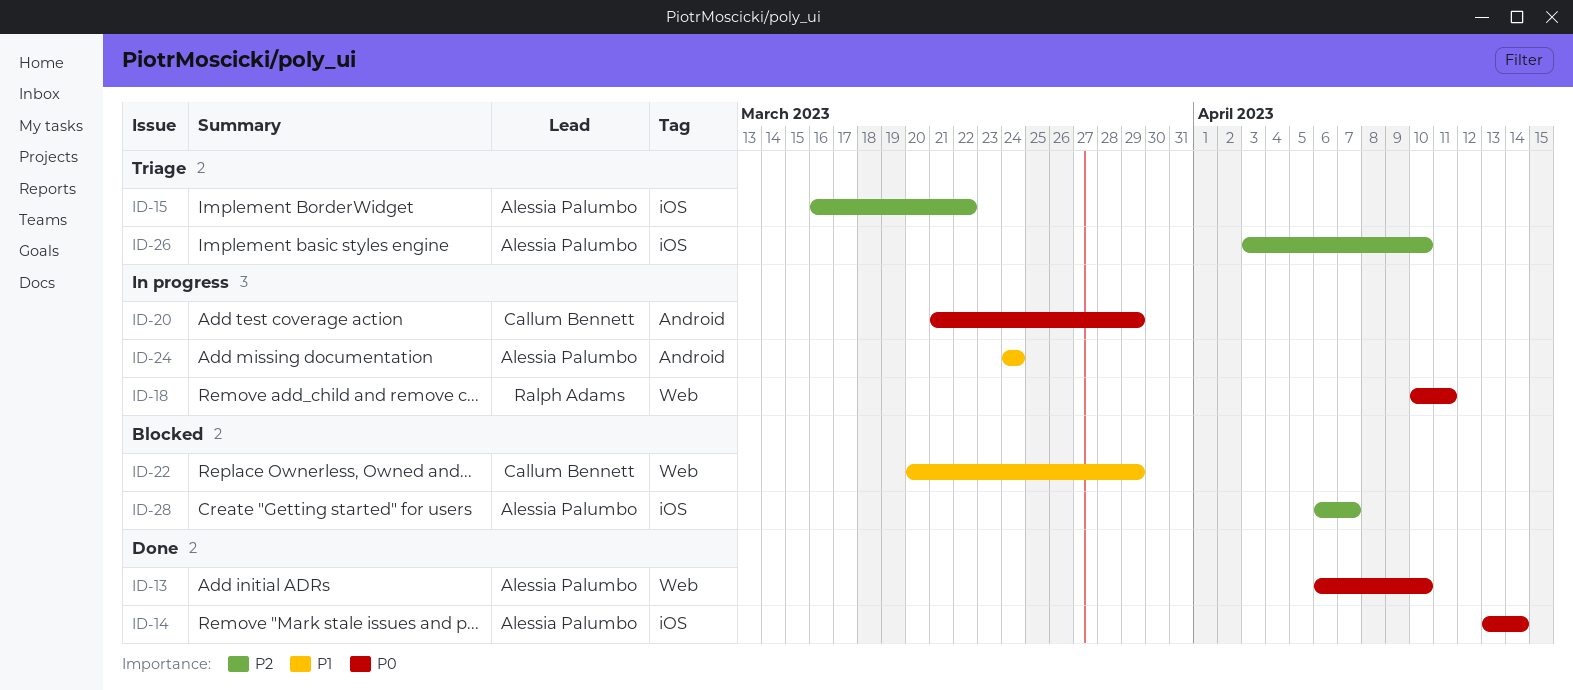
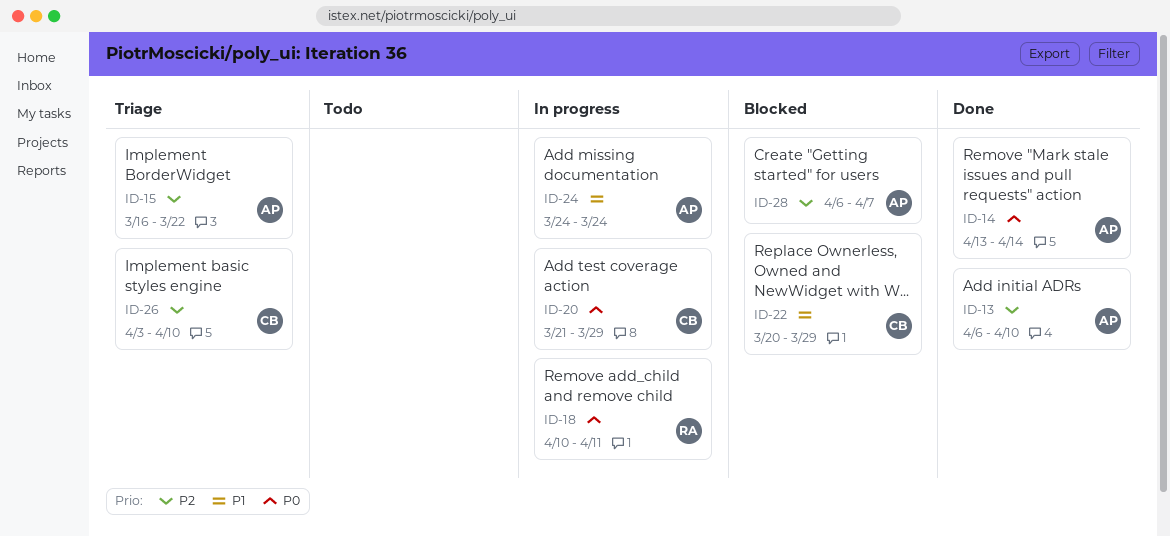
ID-13, priority: P0 -> P2
ID-26, owner: Alessia Palumbo -> Callum Bennett

